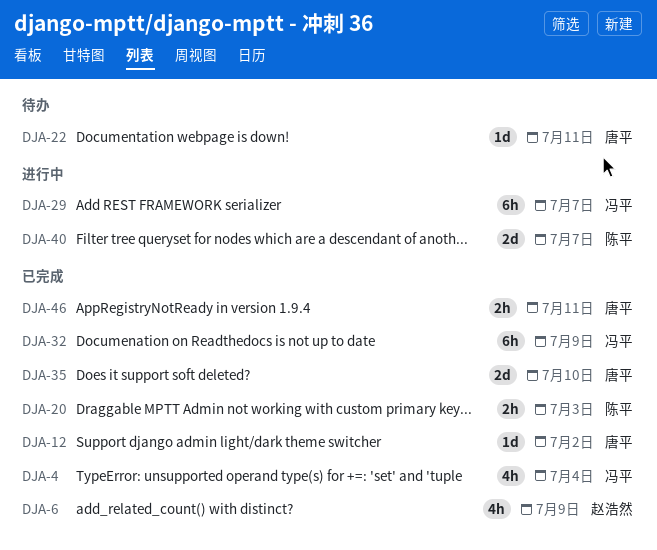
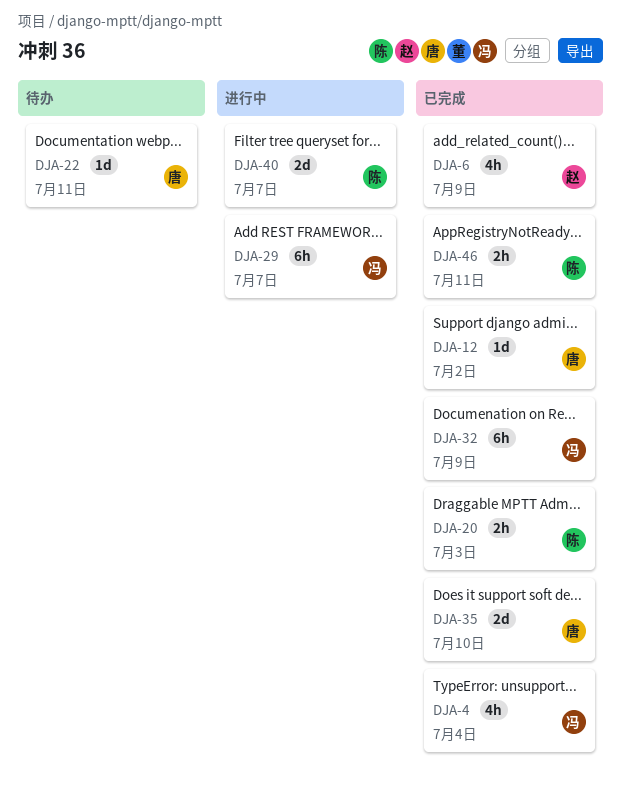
DJA-46, owner: 唐平 -> 陈平

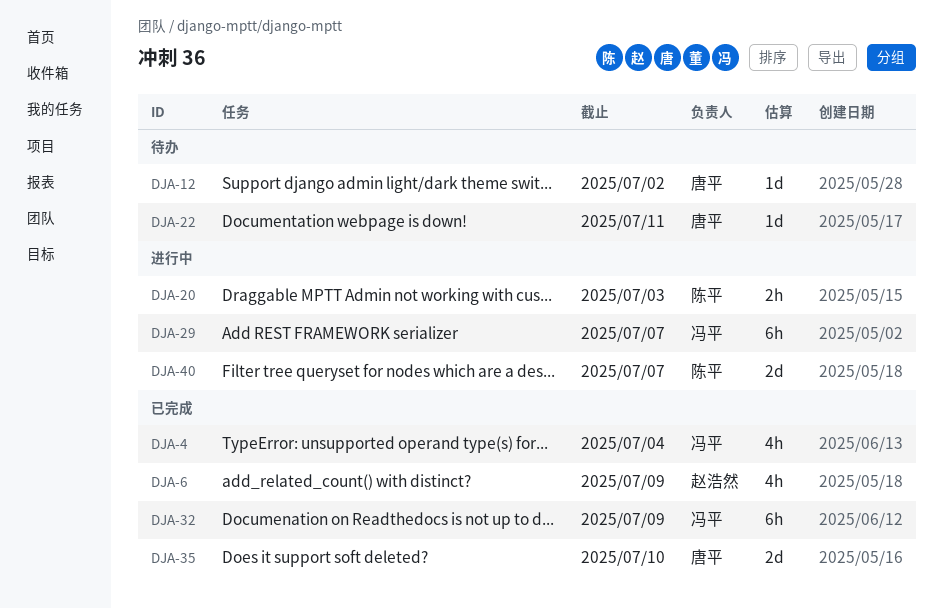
DJA-12, status: 已完成 -> 待办
DJA-20, status: 已完成 -> 进行中
DJA-46: present -> none

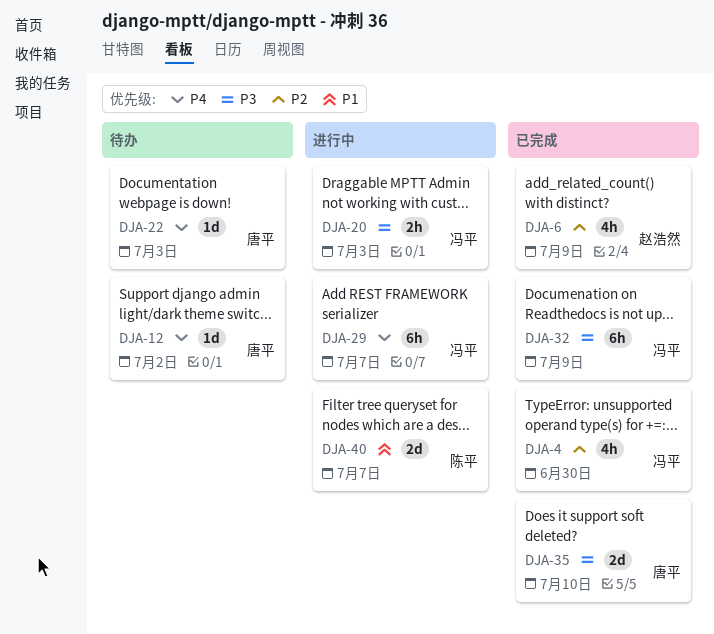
DJA-4, due: Jul 4 -> Jun 30
DJA-20, owner: 陈平 -> 冯平
DJA-22, due: Jul 11 -> Jul 3

